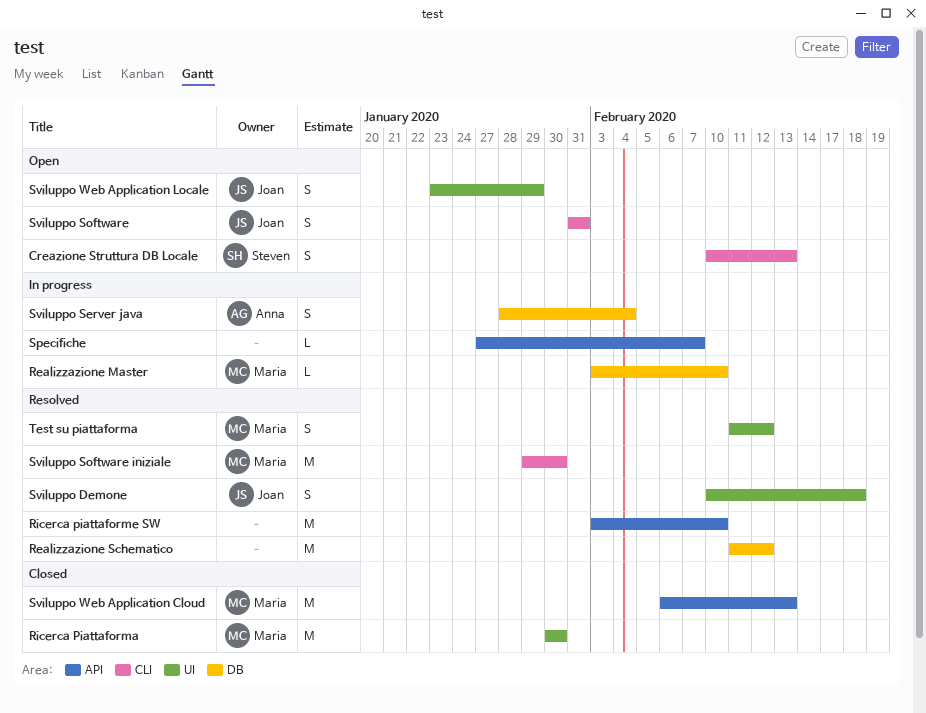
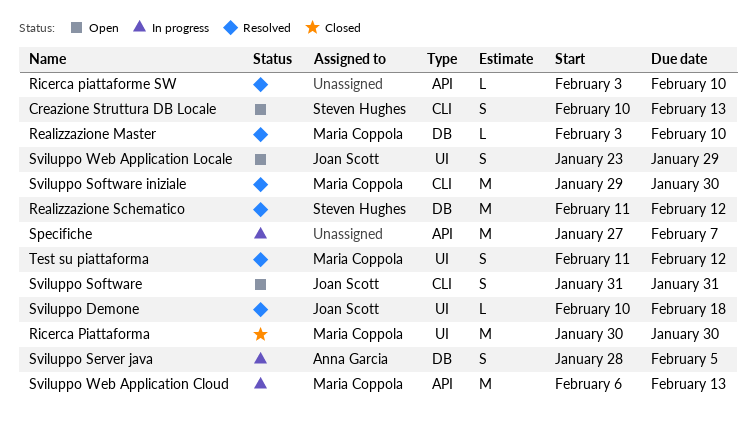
Realizzazione Master, status: In progress -> Resolved
Realizzazione Schematico, owner: none -> Steven Hughes
Ricerca piattaforme SW, estimate: M -> L
Specifiche, estimate: L -> M
Sviluppo Demone, estimate: S -> L
Sviluppo Server java, due: Feb 4 -> Feb 5
Sviluppo Web Application Cloud, status: Closed -> In progress

